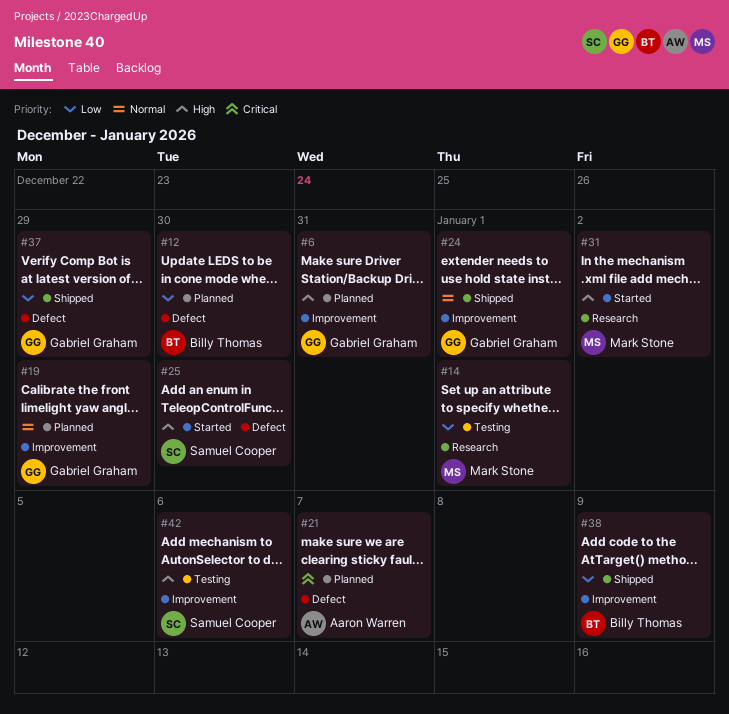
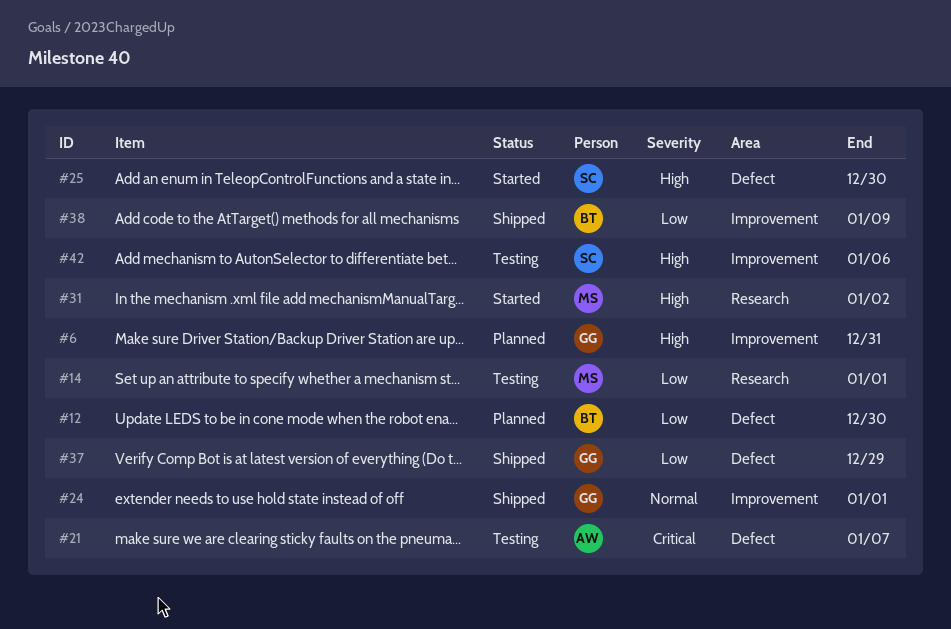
#19: present -> none
#21, status: Planned -> Testing

